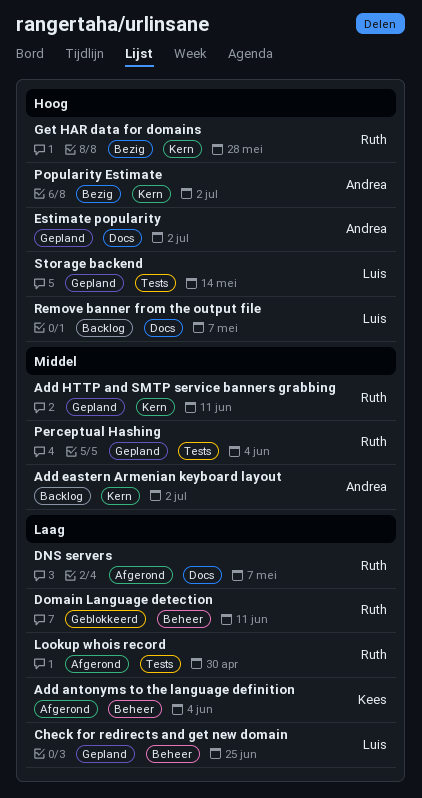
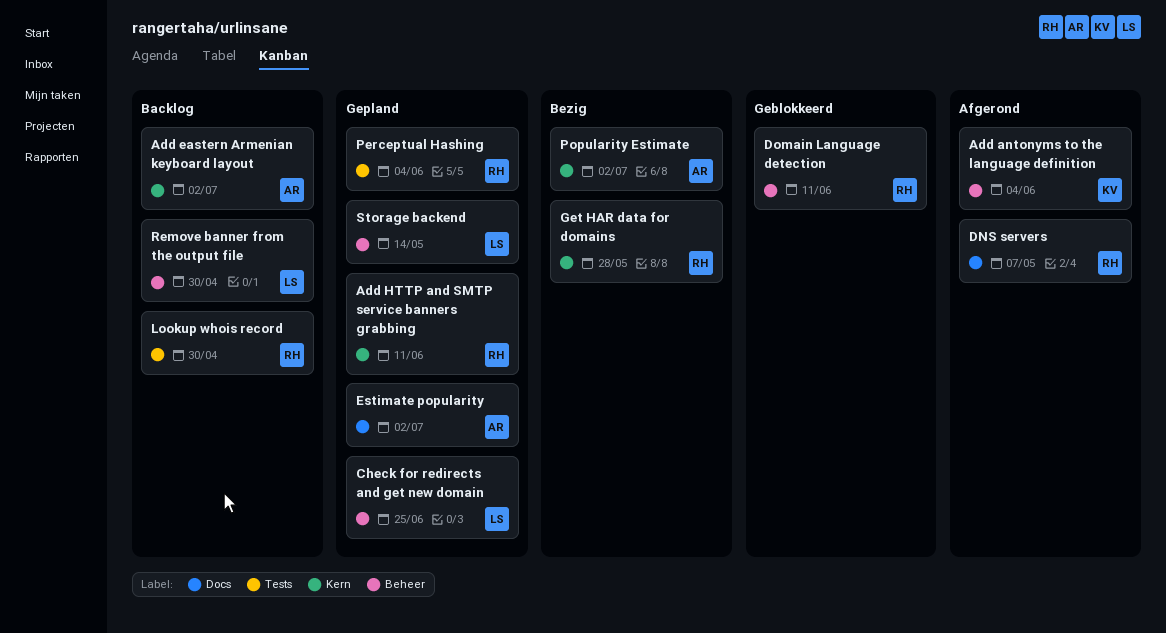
Lookup whois record, status: Afgerond -> Backlog
Remove banner from the output file, label: Docs -> Beheer
Remove banner from the output file, due: May 7 -> Apr 30
Storage backend, label: Tests -> Beheer

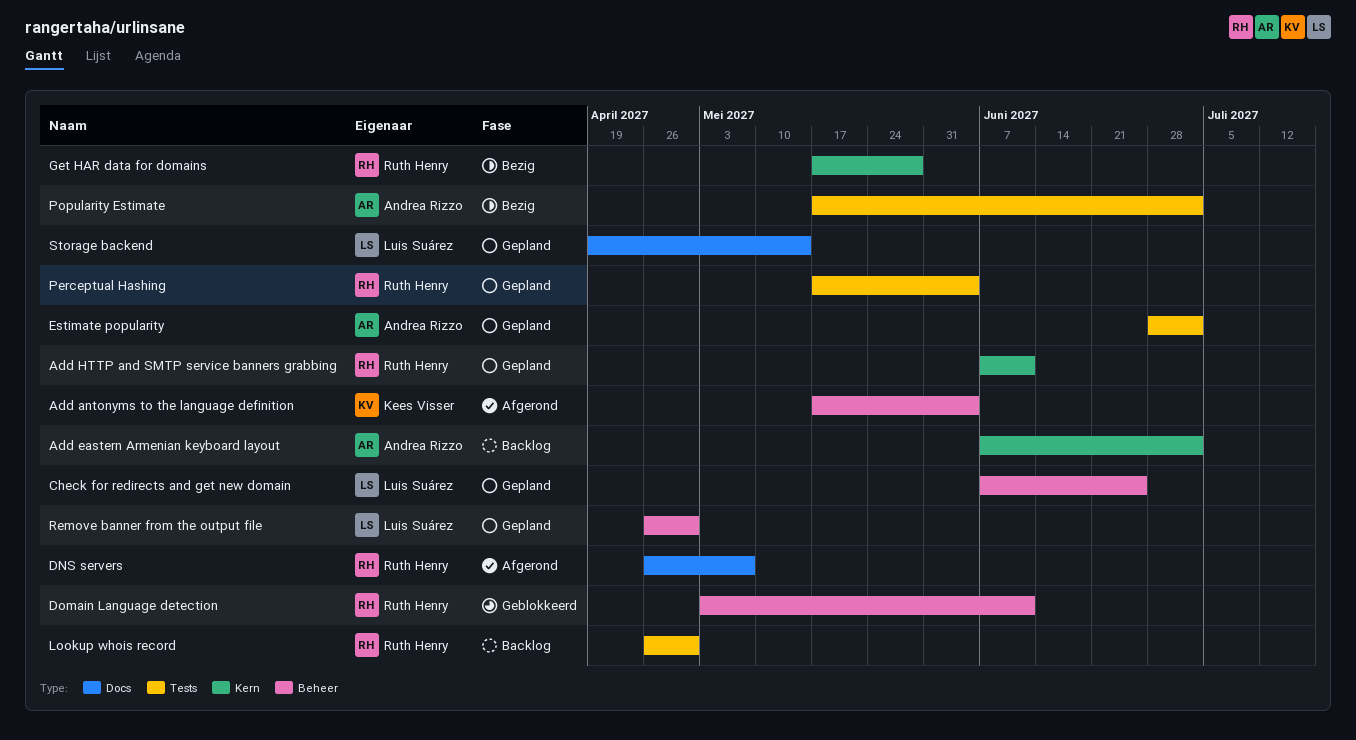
Estimate popularity, label: Docs -> Tests
Popularity Estimate, label: Kern -> Tests
Remove banner from the output file, status: Backlog -> Gepland
Storage backend, label: Beheer -> Docs

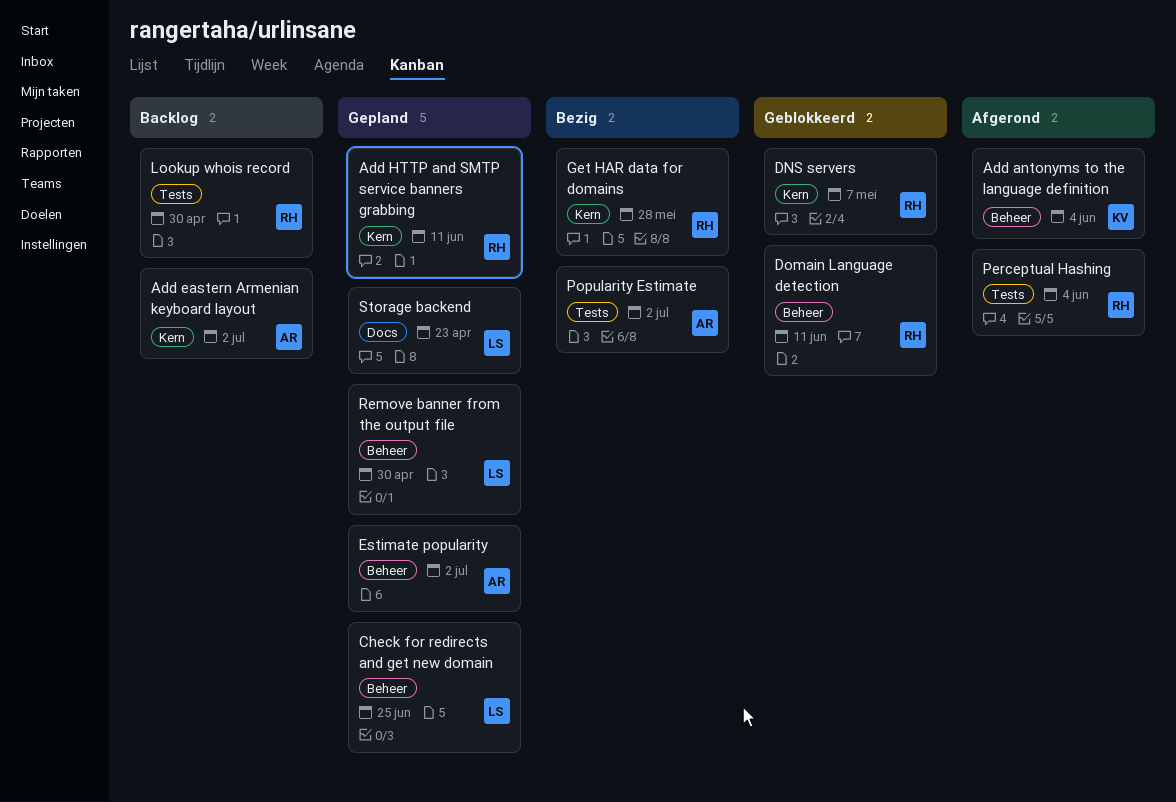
DNS servers, status: Afgerond -> Geblokkeerd
DNS servers, label: Docs -> Kern
Estimate popularity, label: Tests -> Beheer
Perceptual Hashing, status: Gepland -> Afgerond
Storage backend, due: May 14 -> Apr 23

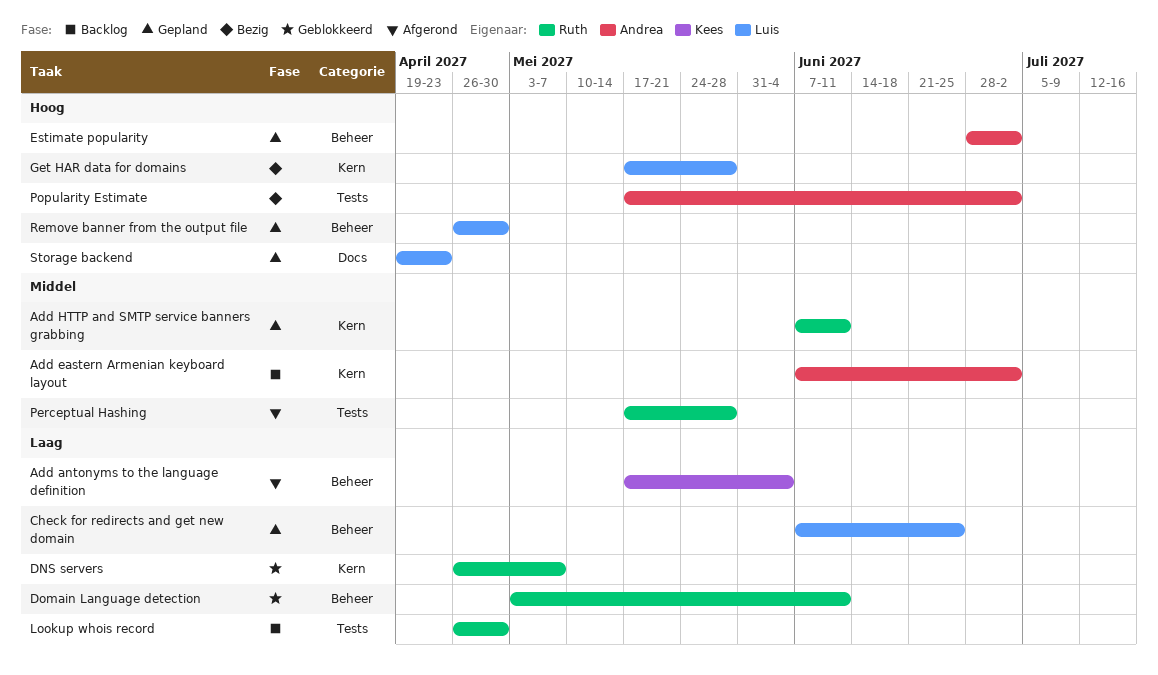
Get HAR data for domains, owner: Ruth -> Luis
Perceptual Hashing, due: Jun 4 -> May 28

